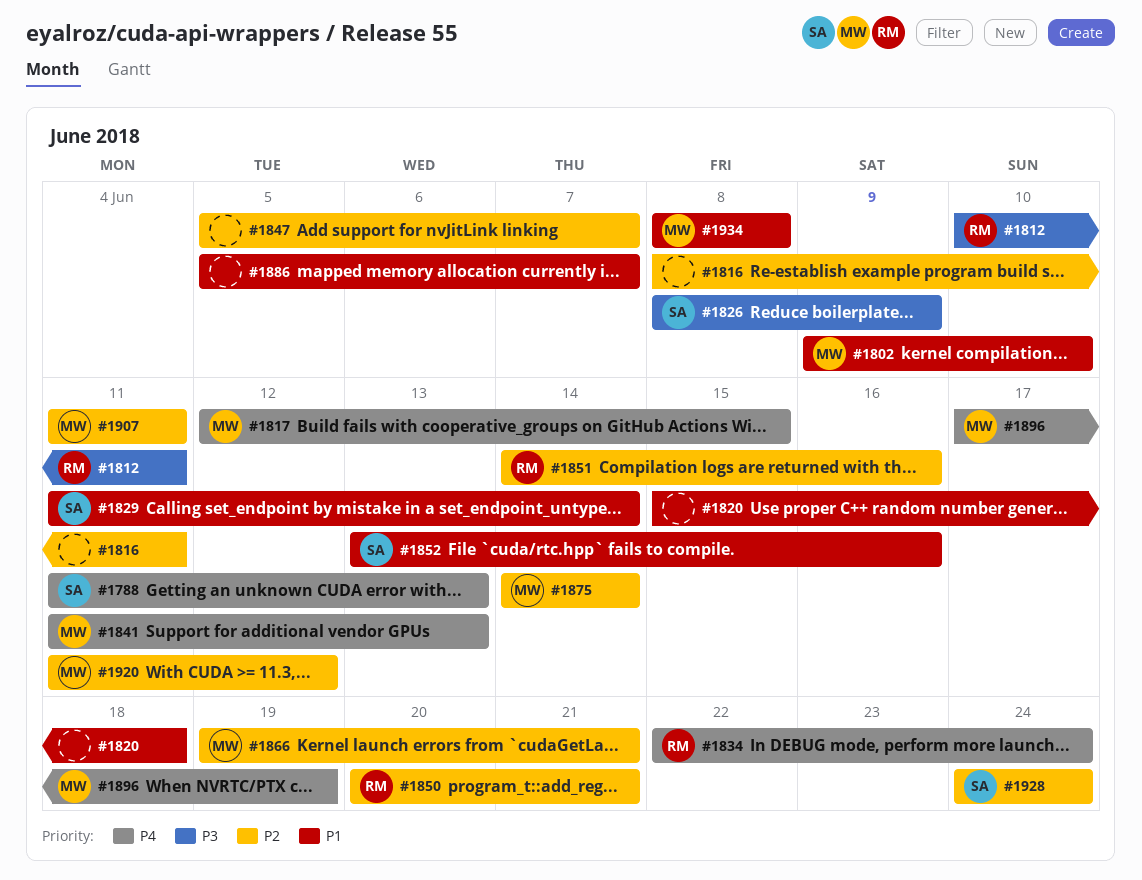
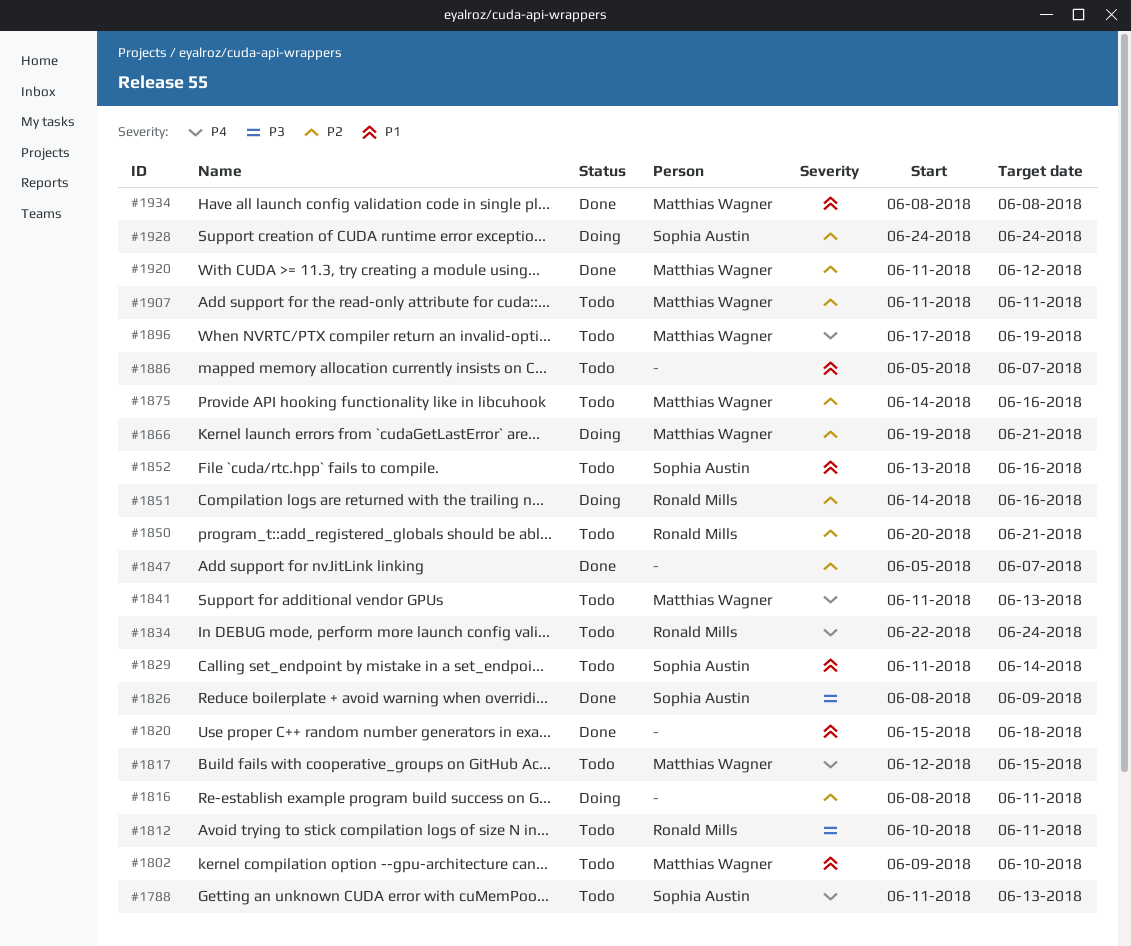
#1875, due: Jun 14 -> Jun 16

